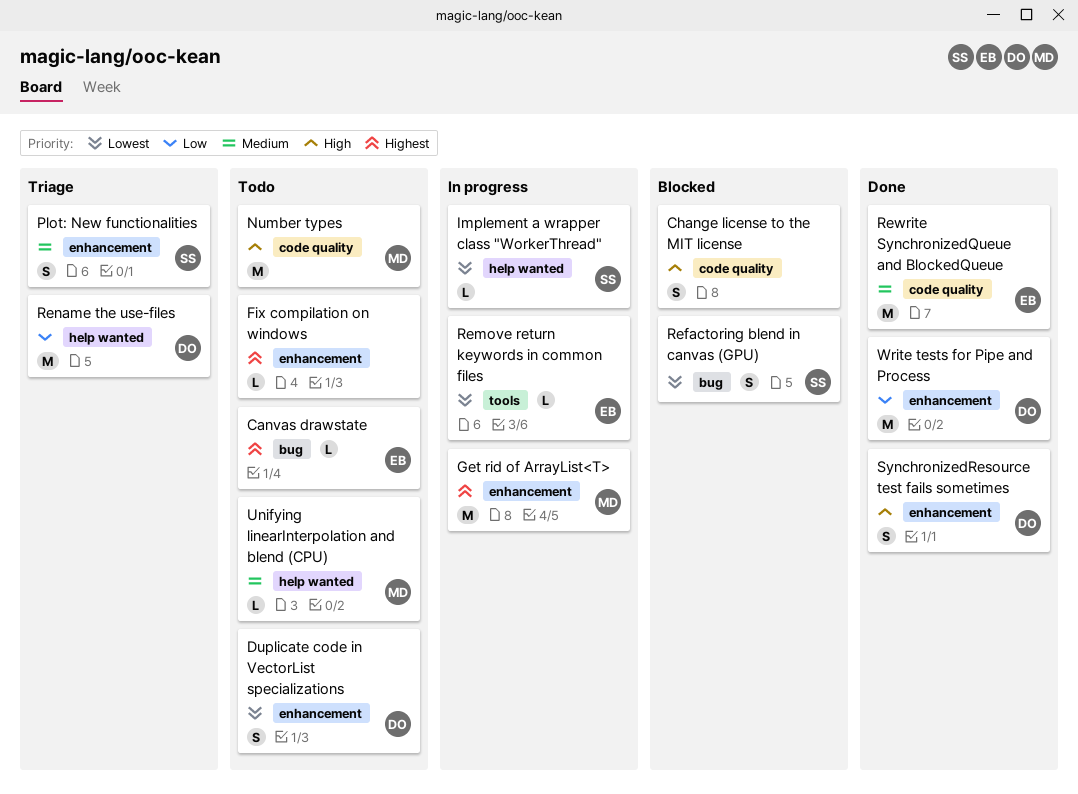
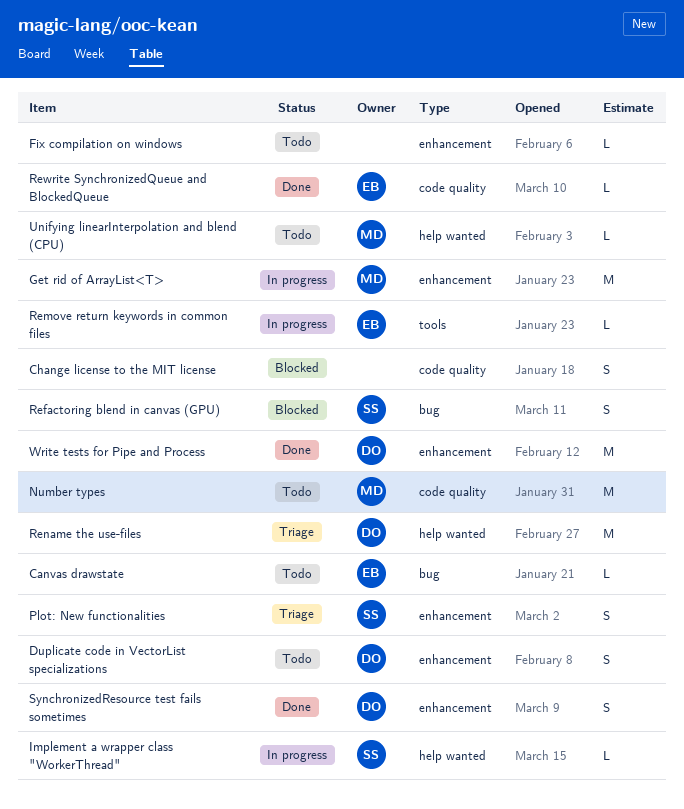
Rewrite SynchronizedQueue and BlockedQueue, estimate: M -> L

